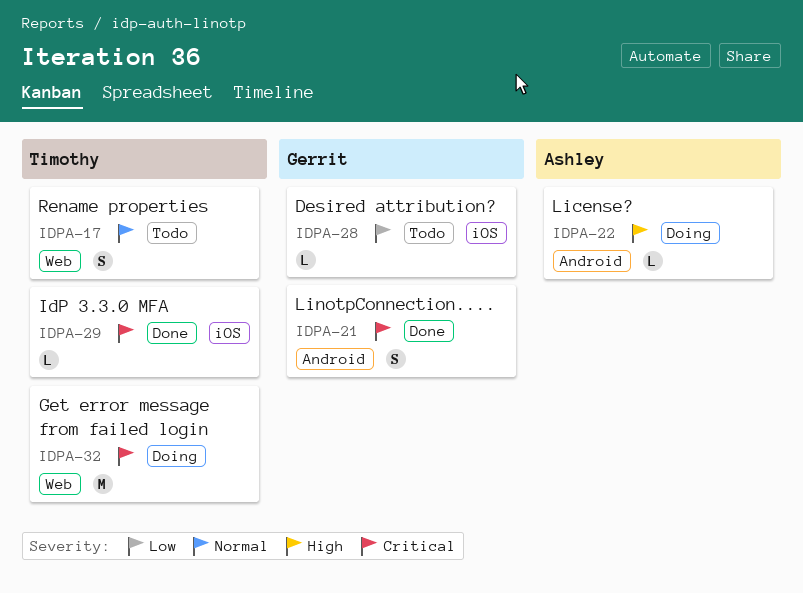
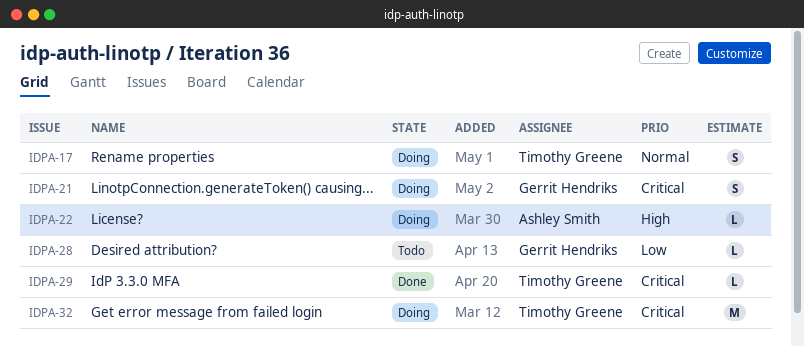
IDPA-17, status: Todo -> Doing
IDPA-21, status: Done -> Doing

